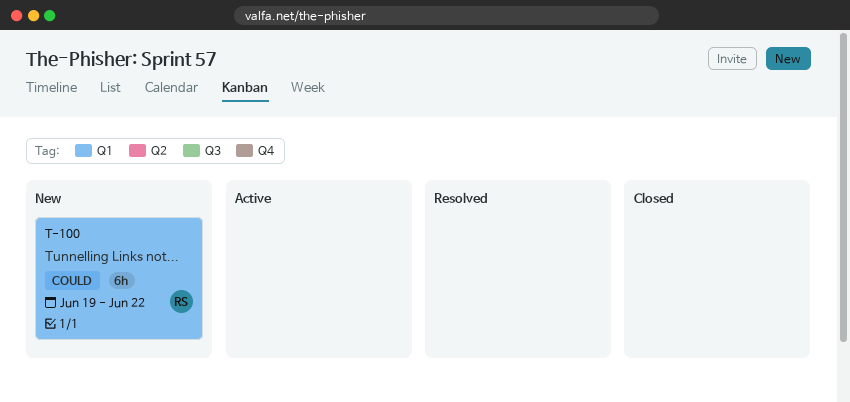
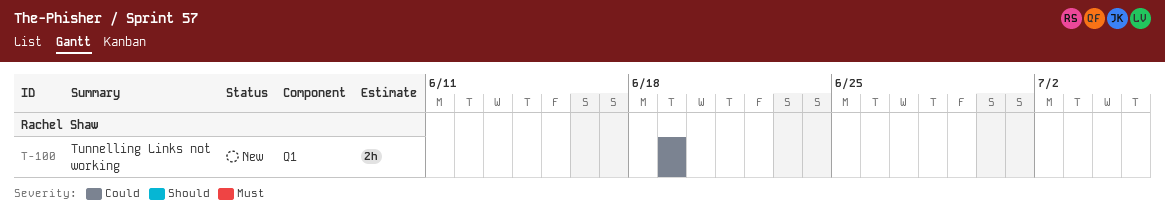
T-100, estimate: 6h -> 2h
T-100, due: Jun 22 -> Jun 19

